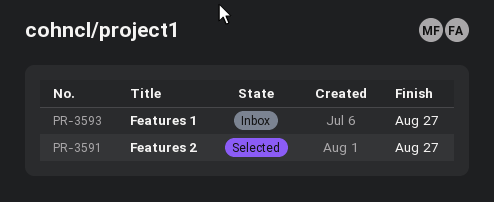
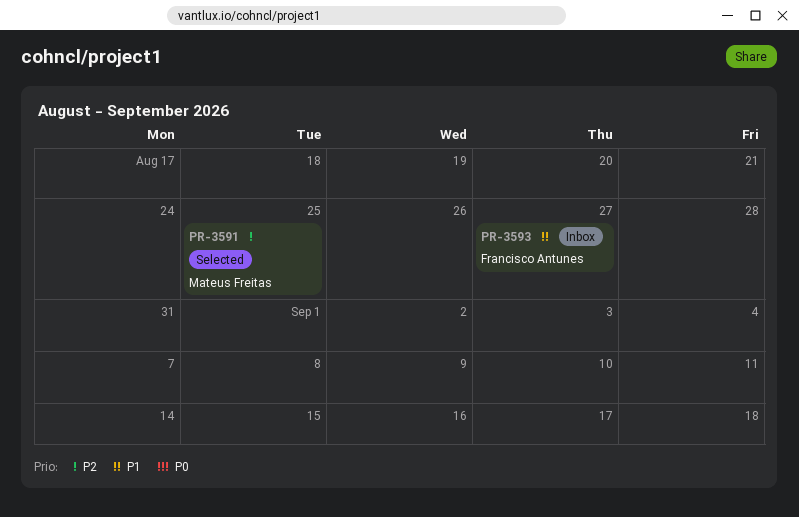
PR-3591, due: Aug 27 -> Aug 25

